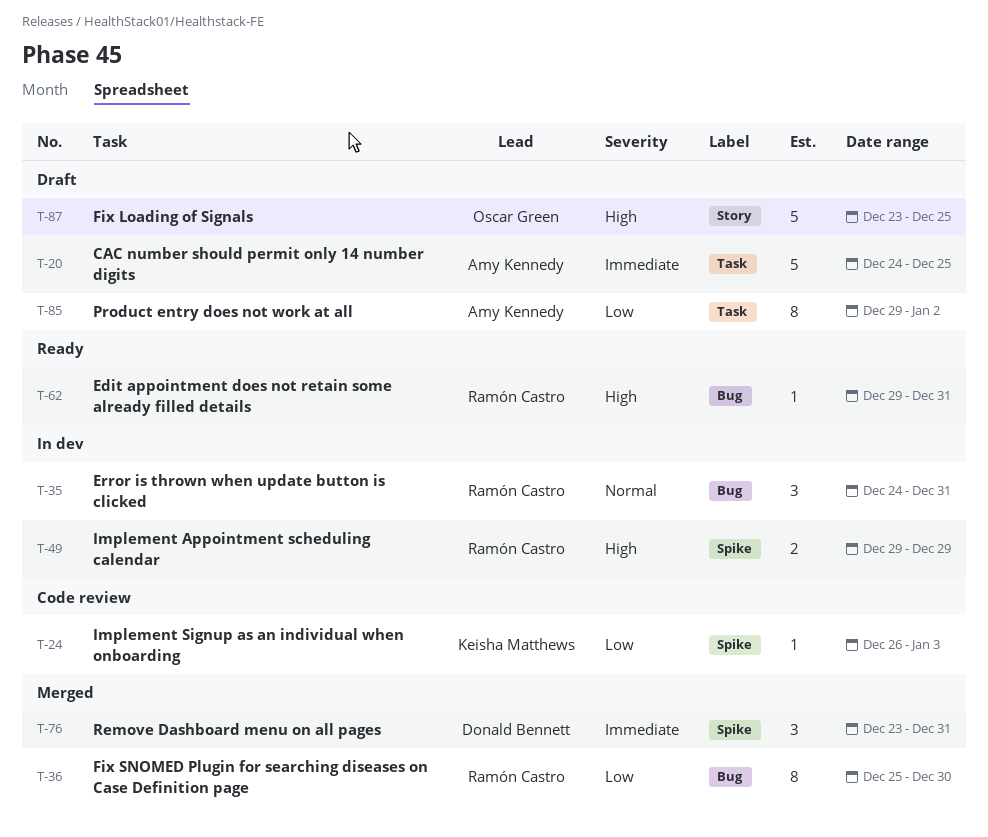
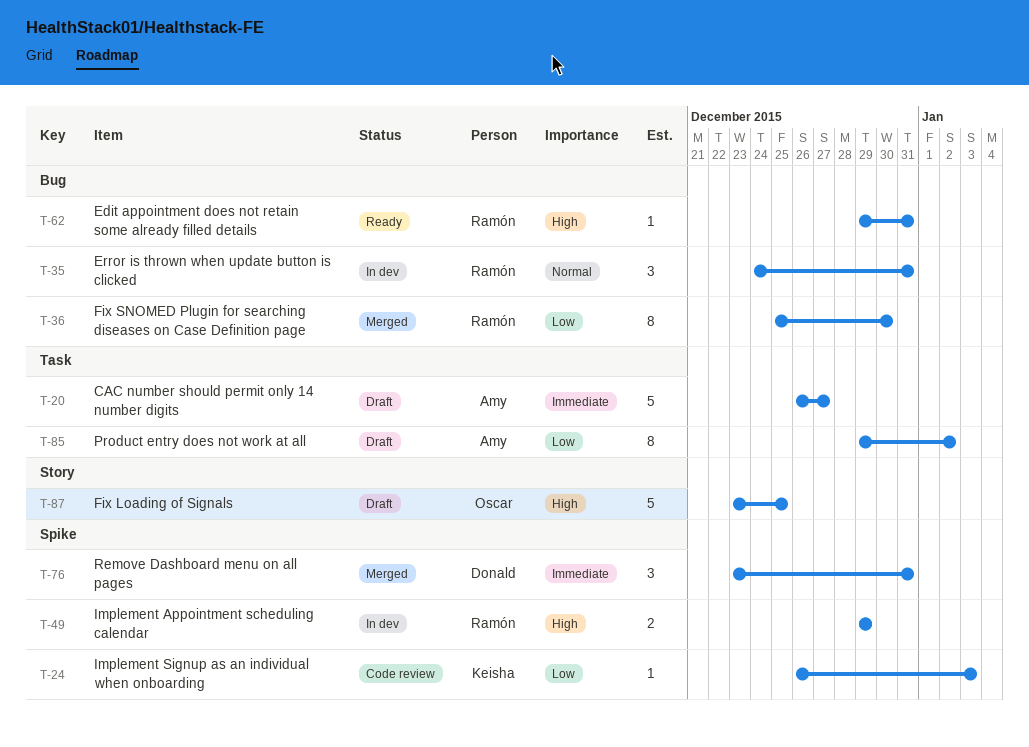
T-20, start: Dec 24 -> Dec 26
T-20, due: Dec 25 -> Dec 27

